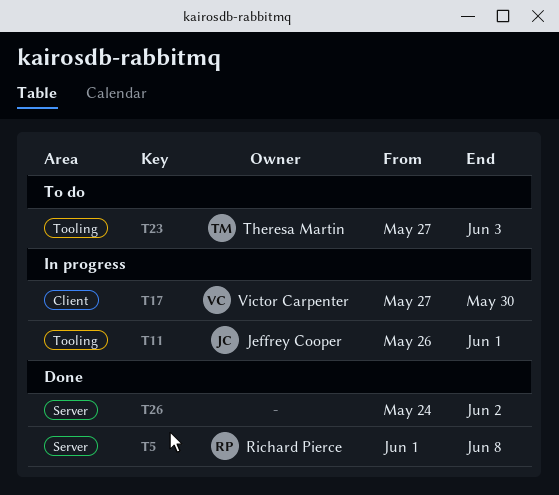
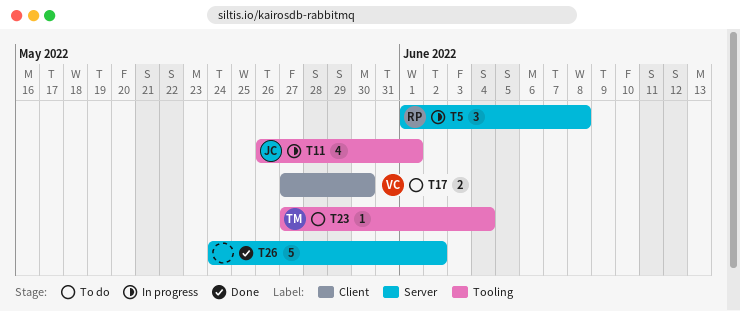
T5, status: Done -> In progress
T17, status: In progress -> To do
T23, due: Jun 3 -> Jun 4

